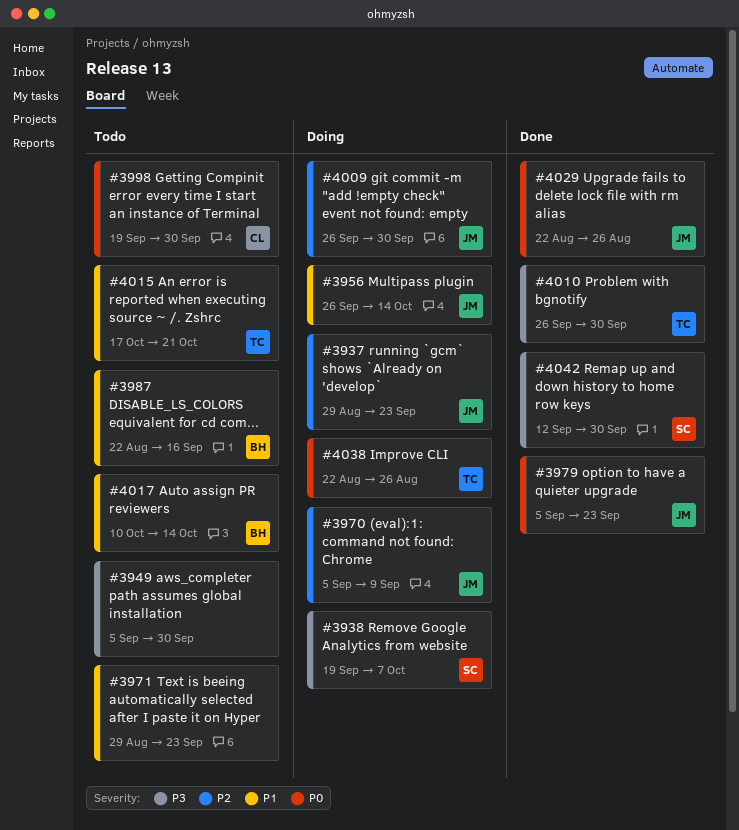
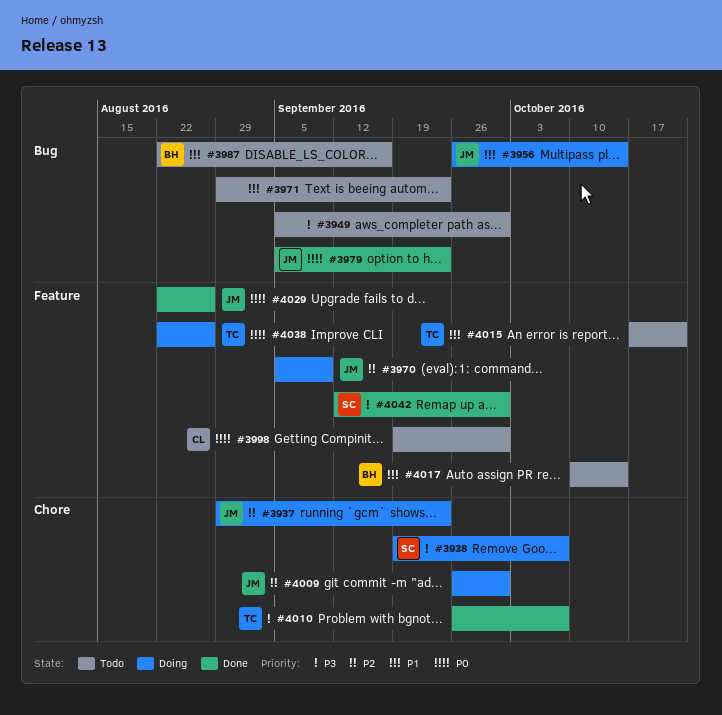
#4010, due: Sep 30 -> Oct 7

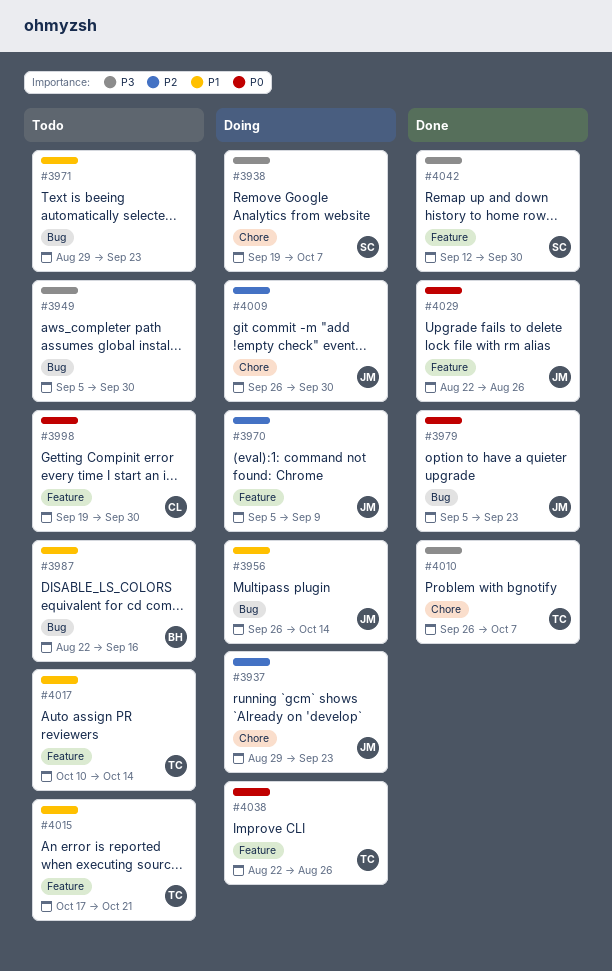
#4017, owner: BH -> TC

